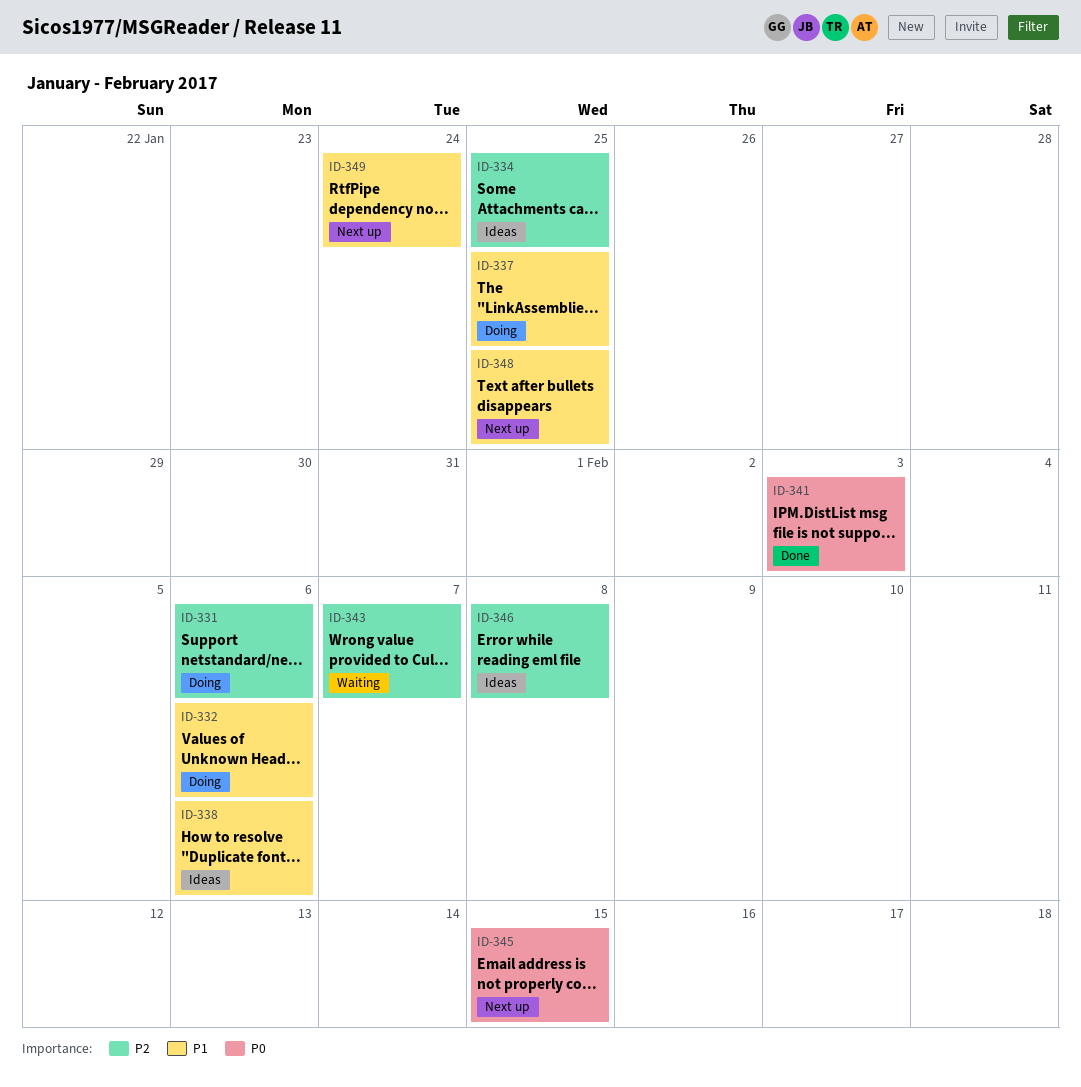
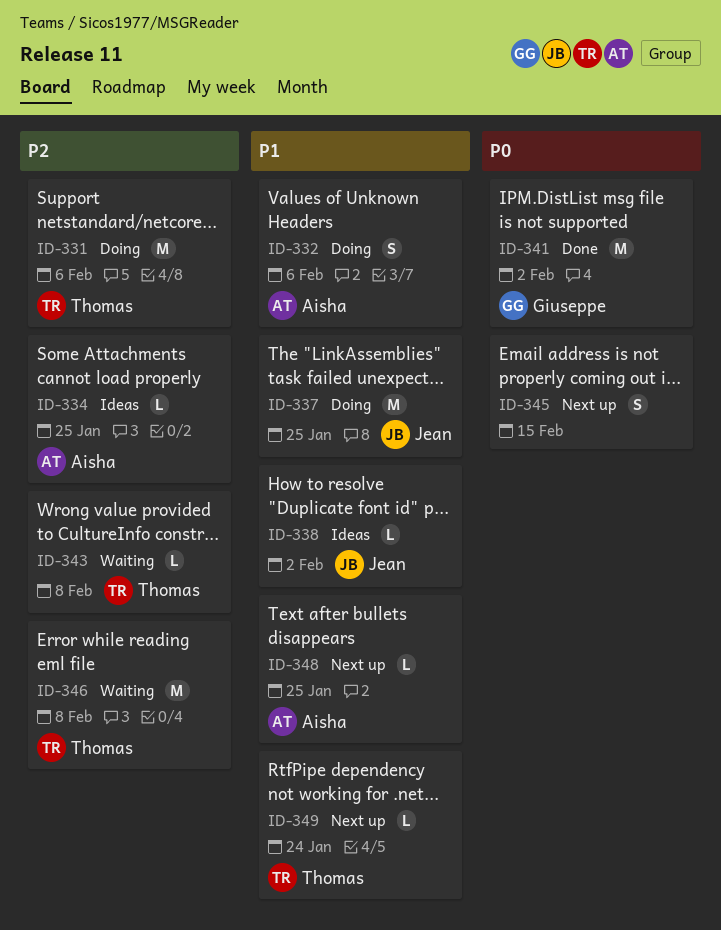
ID-338, due: Feb 6 -> Feb 2
ID-341, due: Feb 3 -> Feb 2
ID-343, due: Feb 7 -> Feb 8
ID-346, status: Ideas -> Waiting

